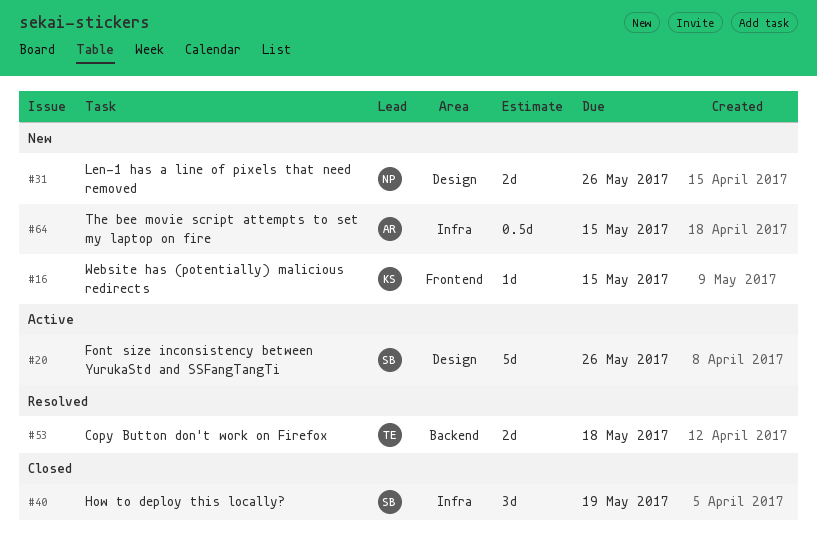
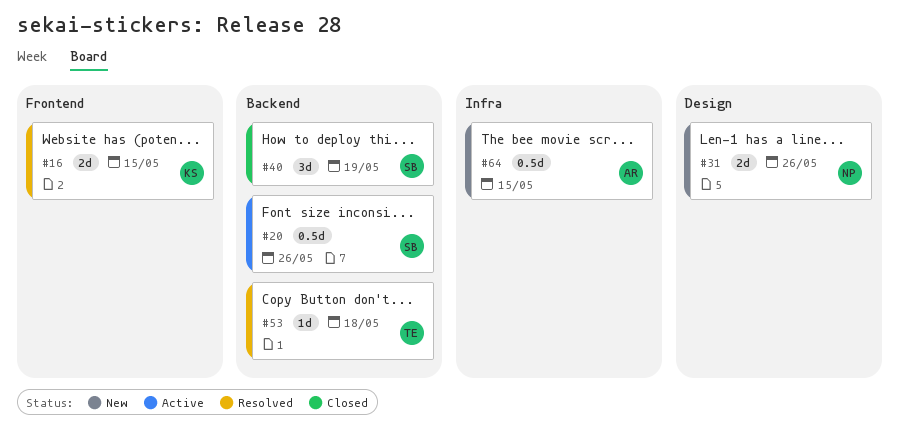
#16, status: New -> Resolved
#16, estimate: 1d -> 2d
#20, label: Design -> Backend
#20, estimate: 5d -> 0.5d
#40, label: Infra -> Backend
#53, estimate: 2d -> 1d

